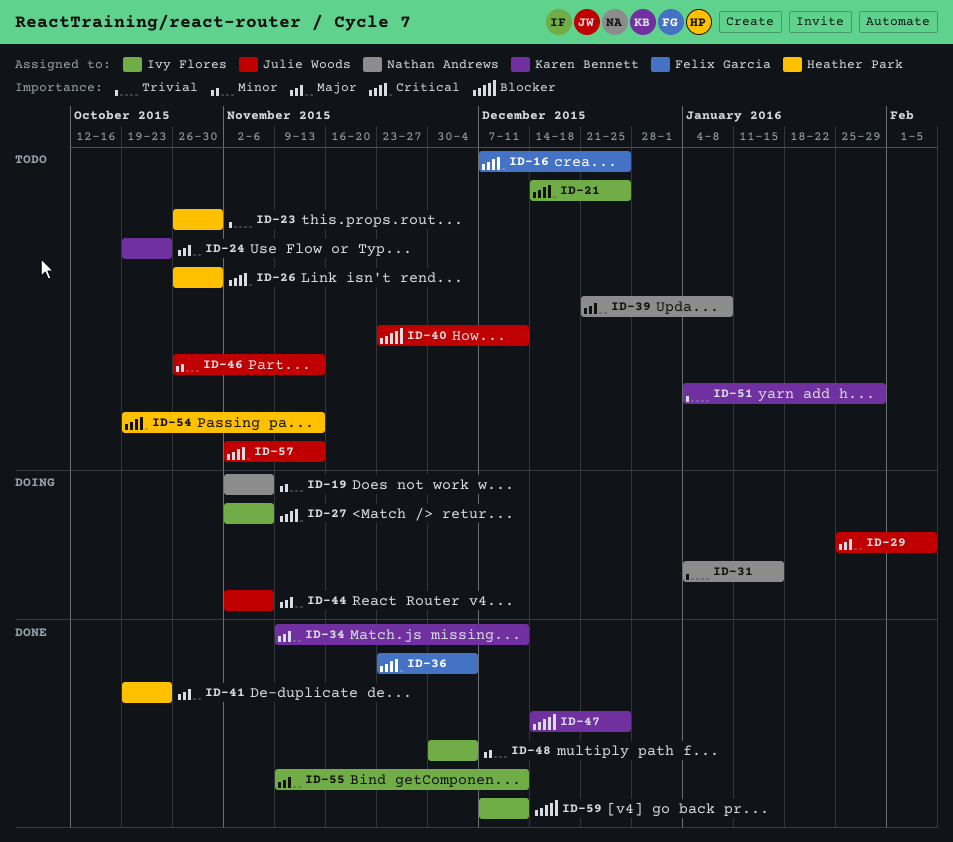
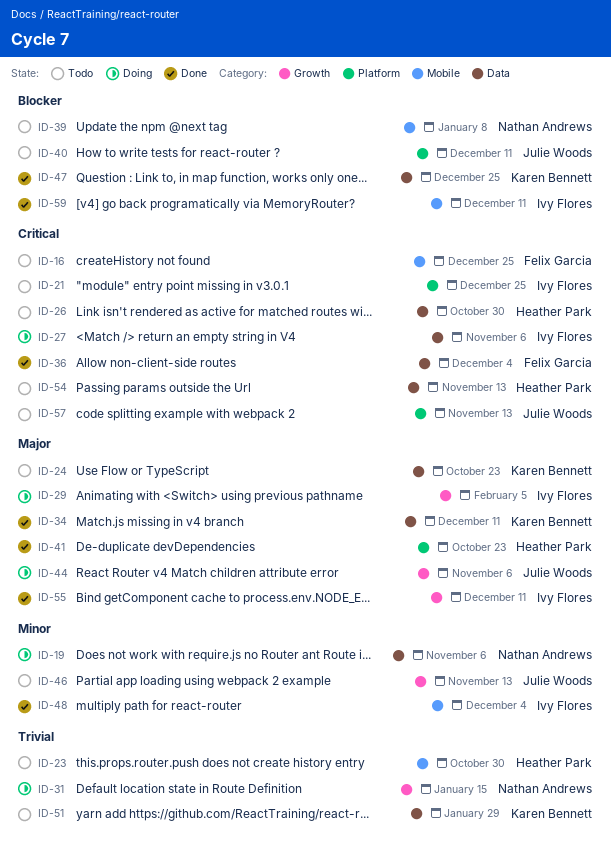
ID-29, owner: Julie Woods -> Ivy Flores
ID-39, priority: Major -> Blocker

